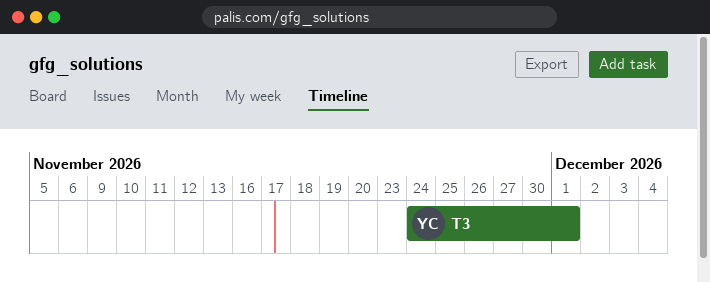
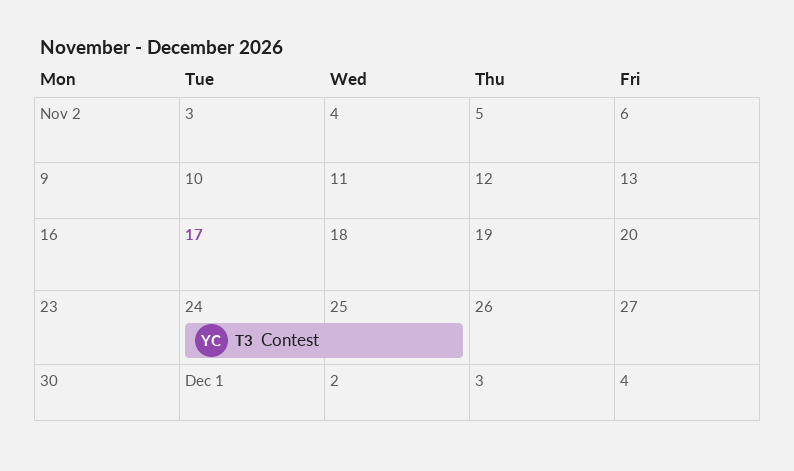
T3, due: Dec 1 -> Nov 25

